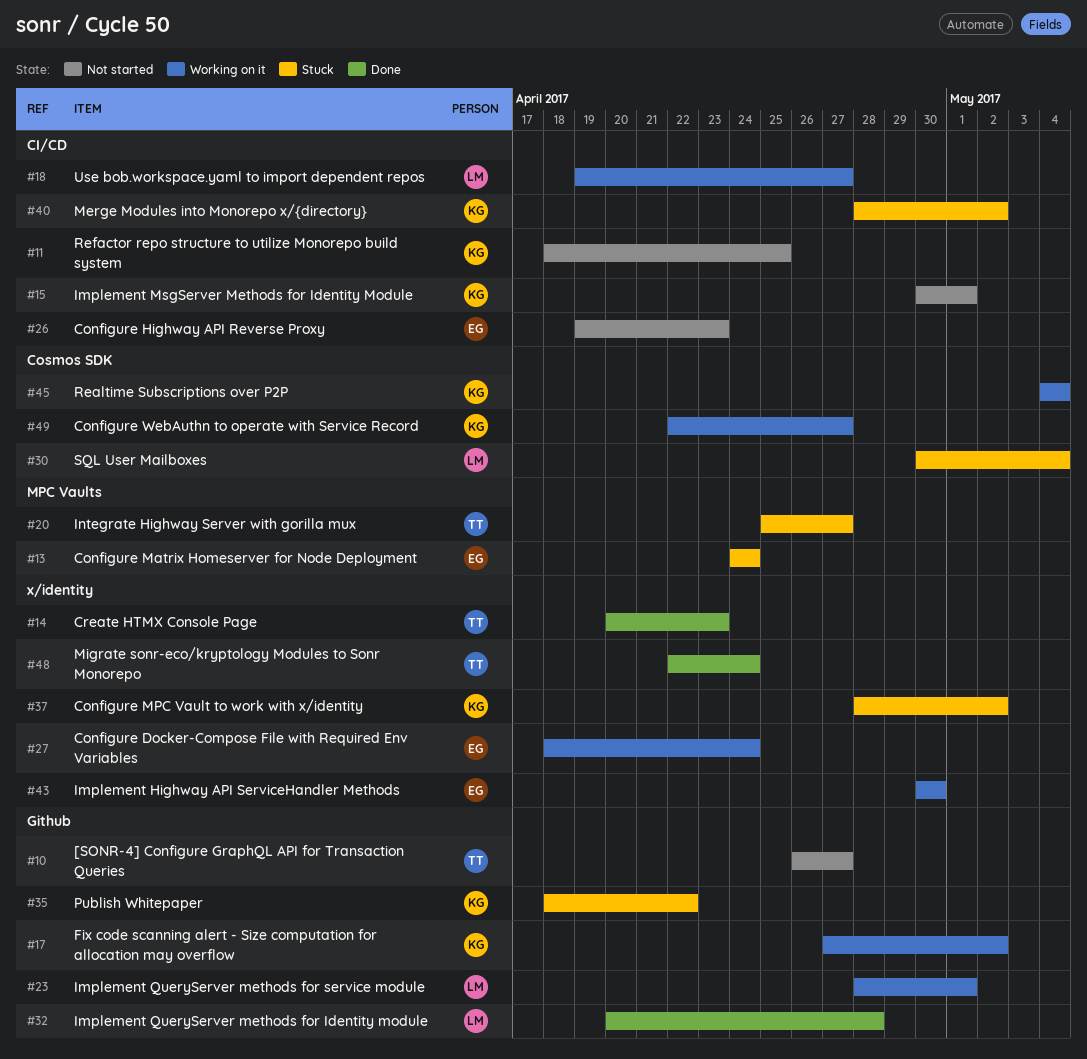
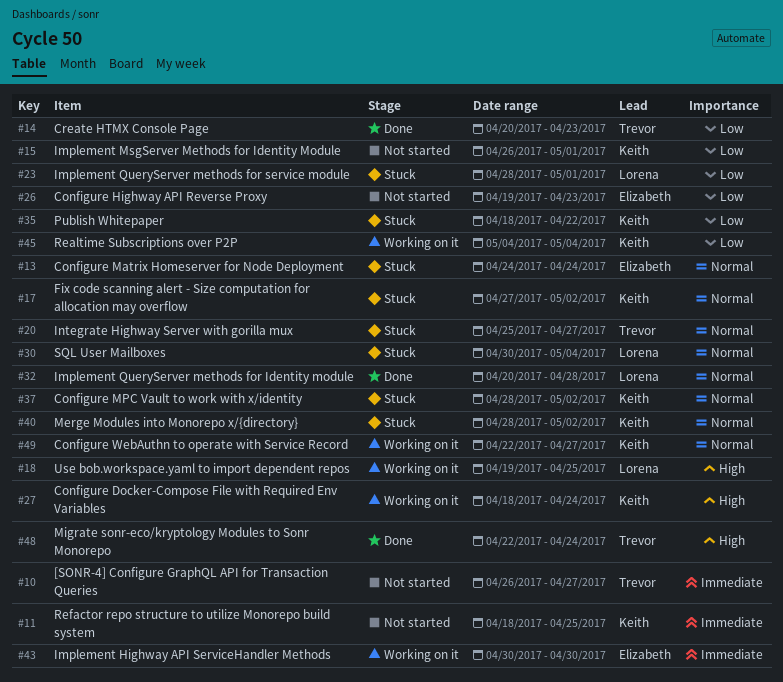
#15, start: Apr 30 -> Apr 26
#17, status: Working on it -> Stuck
#18, due: Apr 27 -> Apr 25
#23, status: Working on it -> Stuck
#27, owner: Elizabeth -> Keith

